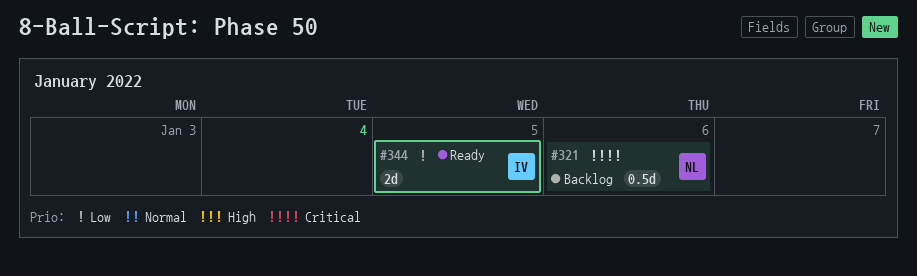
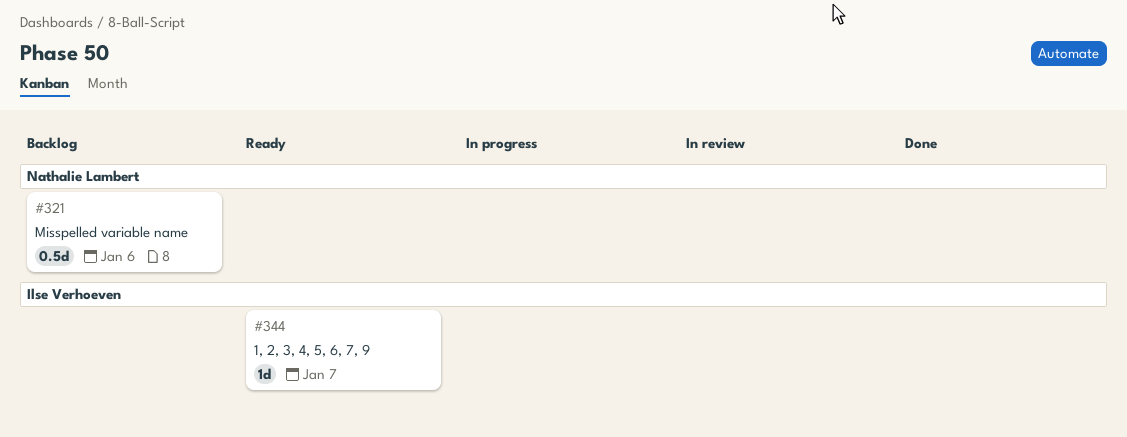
#344, estimate: 2d -> 1d
#344, day: Jan 5 -> Jan 7

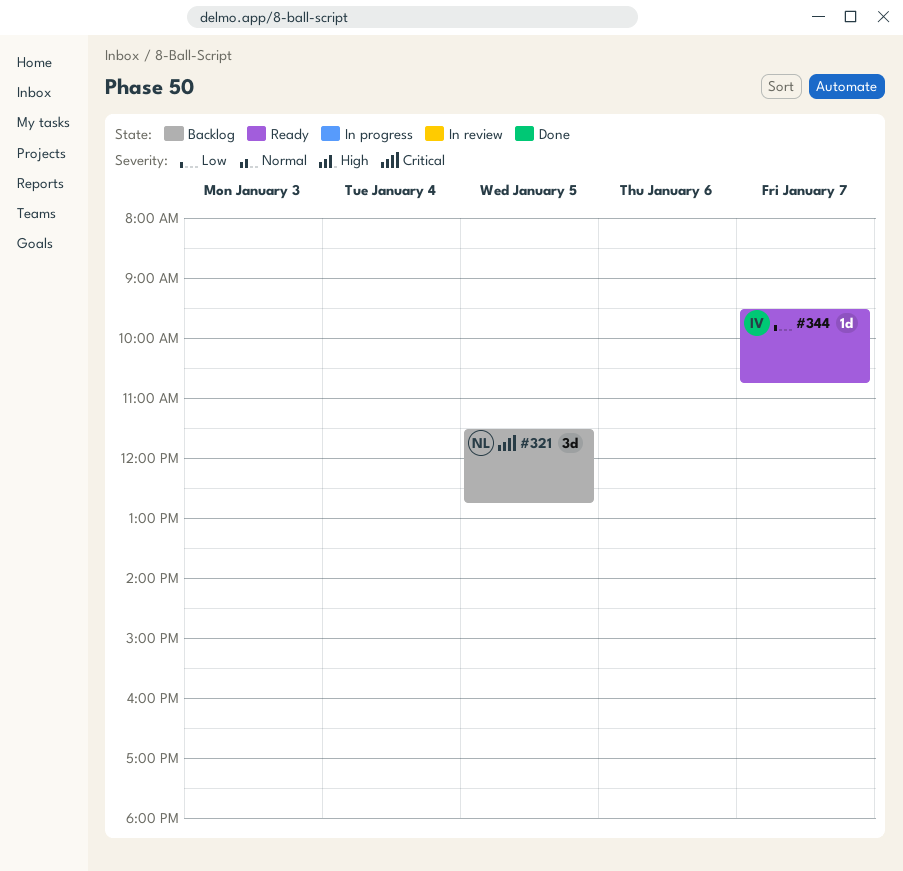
#321, estimate: 0.5d -> 3d
#321, day: Jan 6 -> Jan 5

